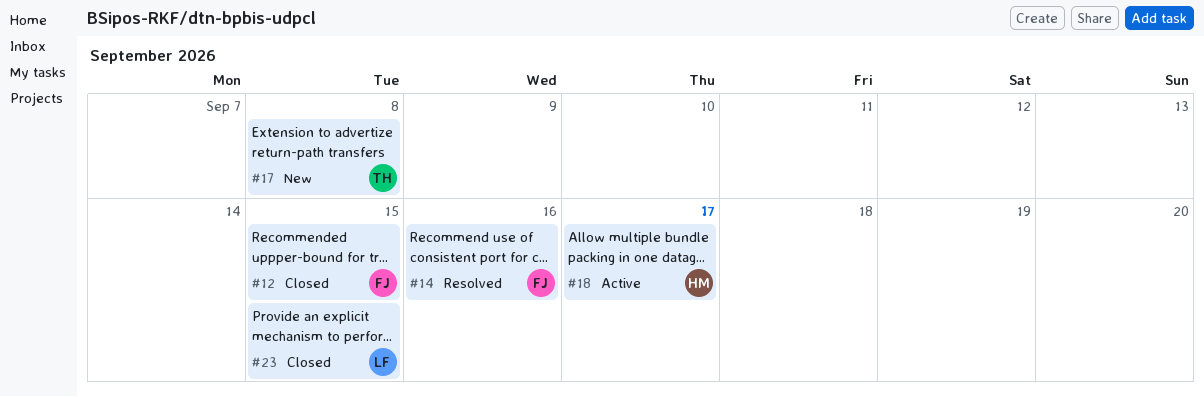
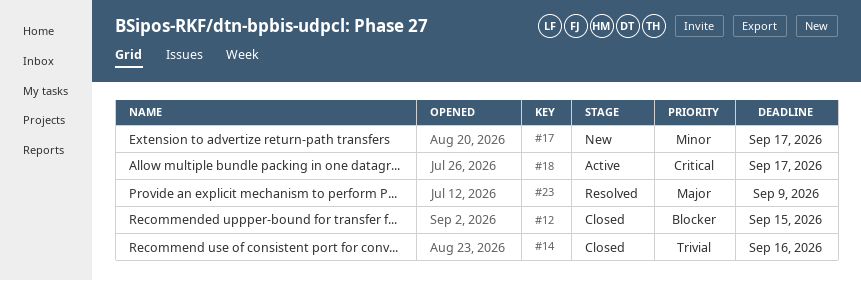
#14, status: Resolved -> Closed
#17, due: Sep 8 -> Sep 17
#23, status: Closed -> Resolved
#23, due: Sep 15 -> Sep 9

